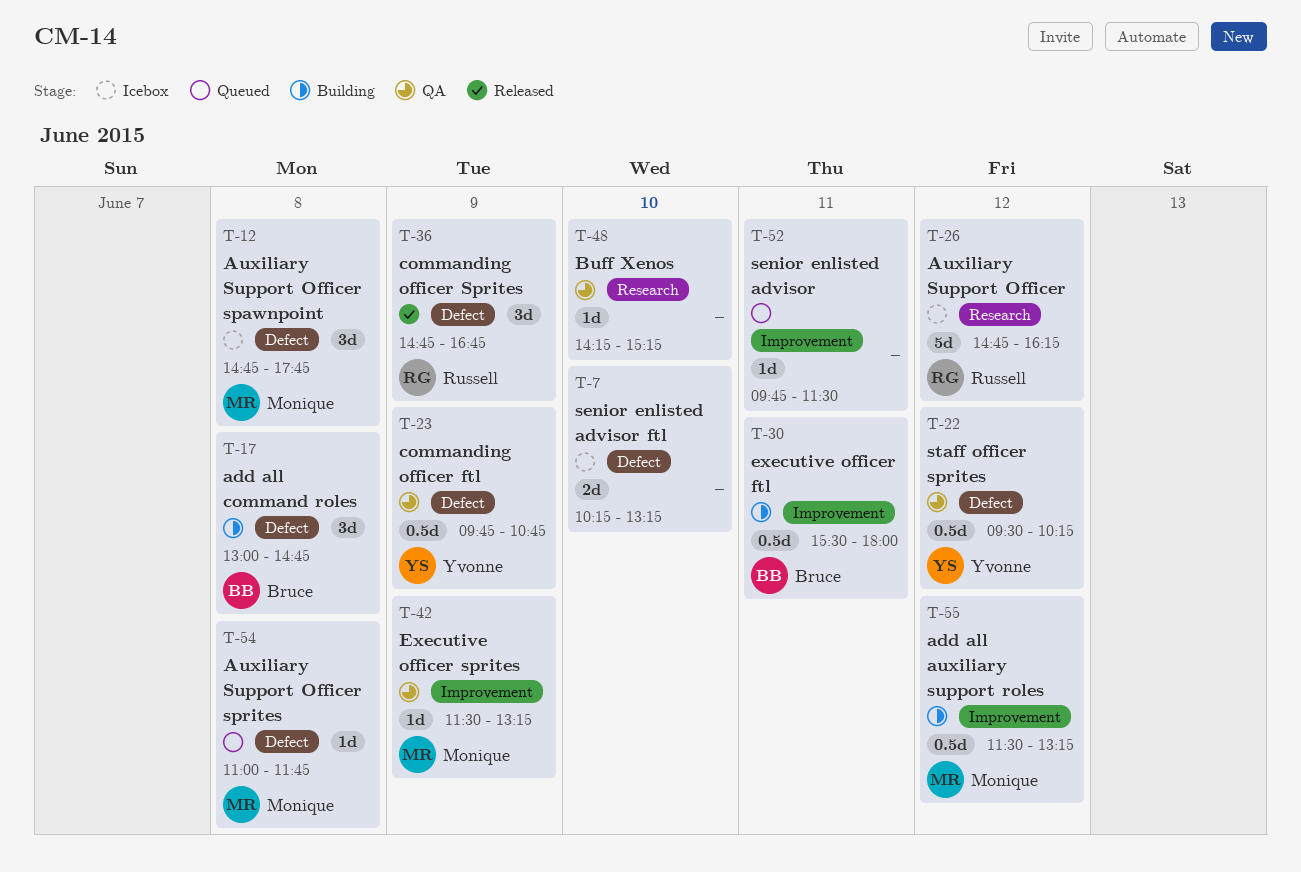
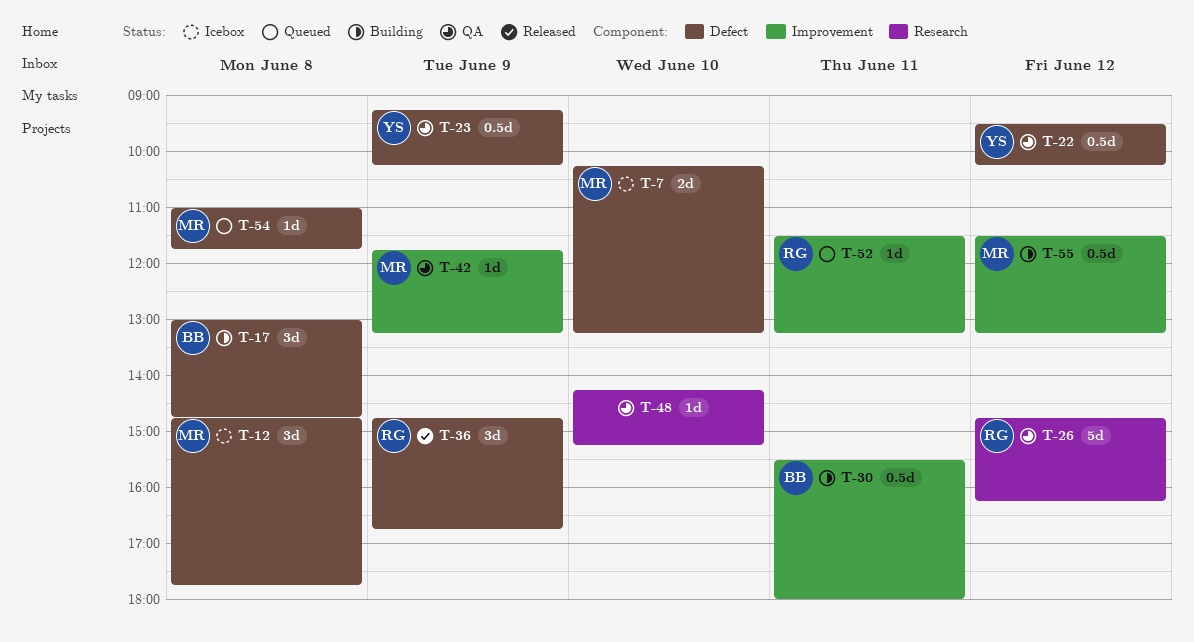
T-7, owner: none -> Monique
T-23, begins: 09:45 -> 09:15
T-23, ends: 10:45 -> 10:15
T-26, status: Icebox -> QA
T-42, begins: 11:30 -> 11:45
T-52, owner: none -> Russell
T-52, begins: 09:45 -> 11:30
T-52, ends: 11:30 -> 13:15

